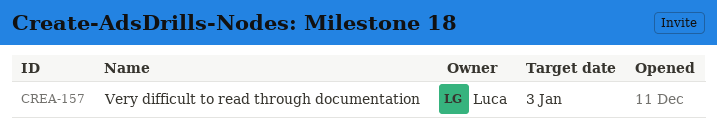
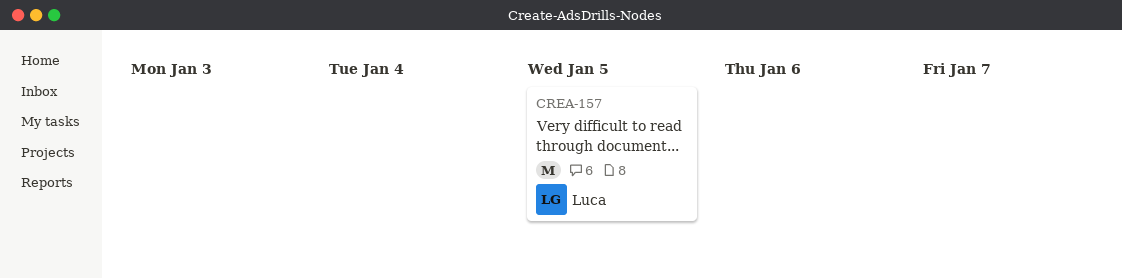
CREA-157, due: Jan 3 -> Jan 5

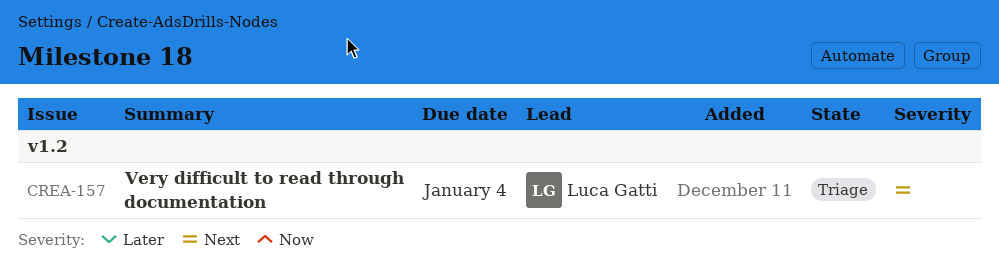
CREA-157, due: Jan 5 -> Jan 4

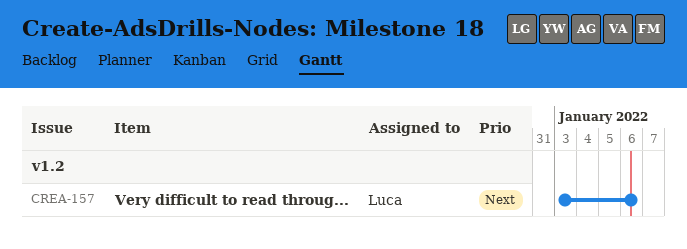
CREA-157, due: Jan 4 -> Jan 6

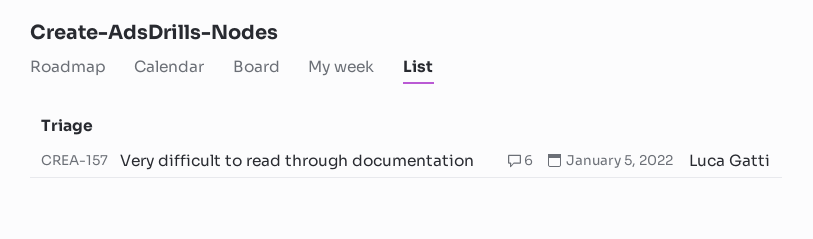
CREA-157, due: Jan 6 -> Jan 5

